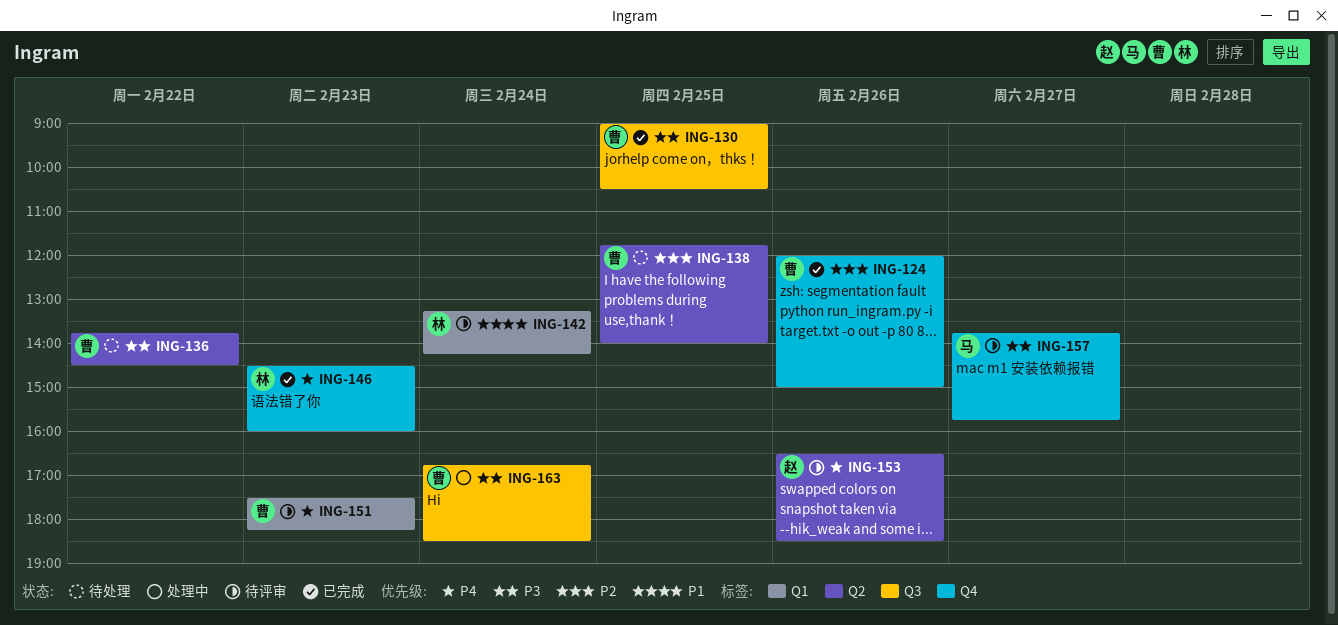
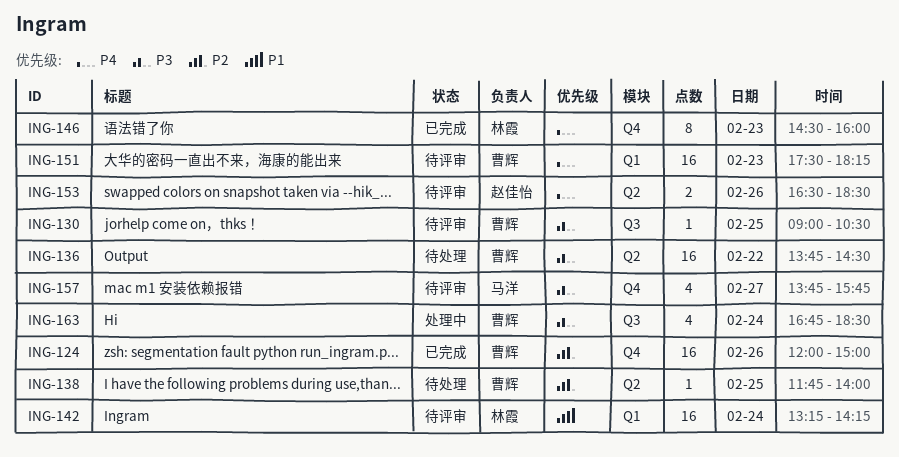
ING-130, status: 已完成 -> 待评审

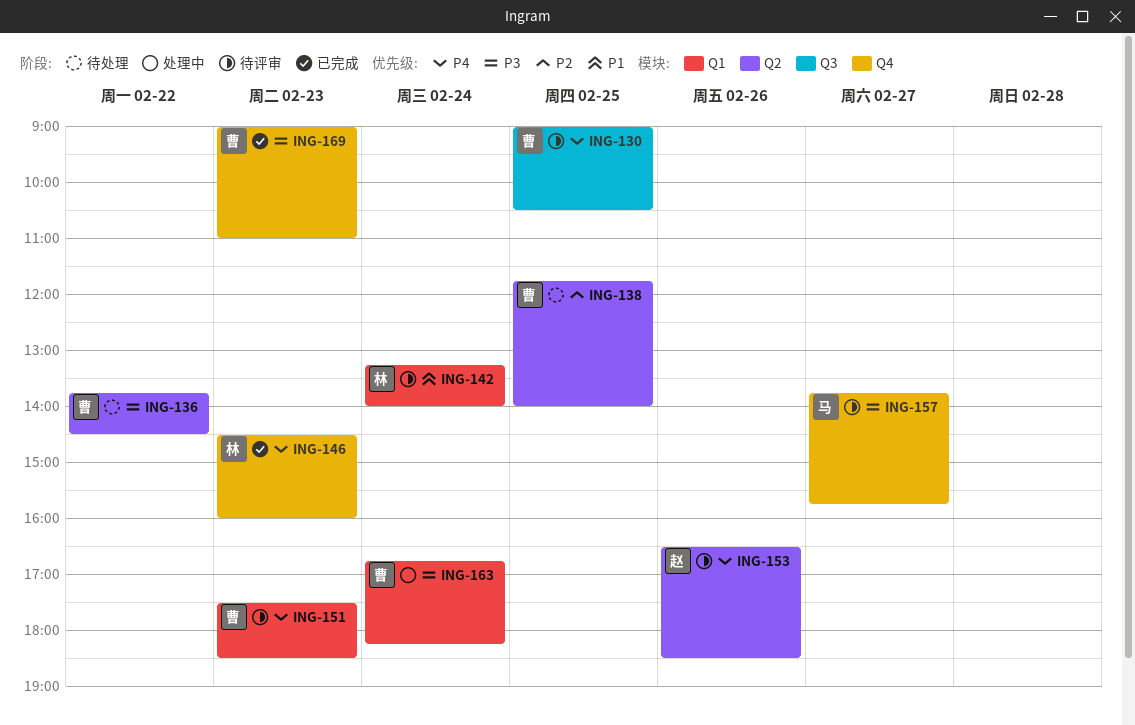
ING-124: present -> none
ING-130, priority: P3 -> P4
ING-142, ends: 14:15 -> 14:00
ING-151, ends: 18:15 -> 18:30
ING-163, label: Q3 -> Q1
ING-163, ends: 18:30 -> 18:15
ING-169: none -> present

